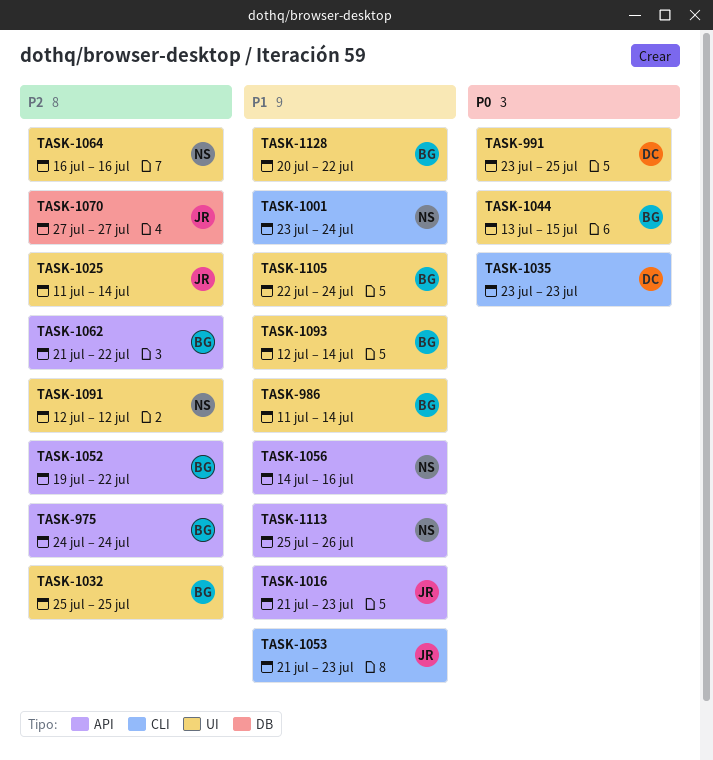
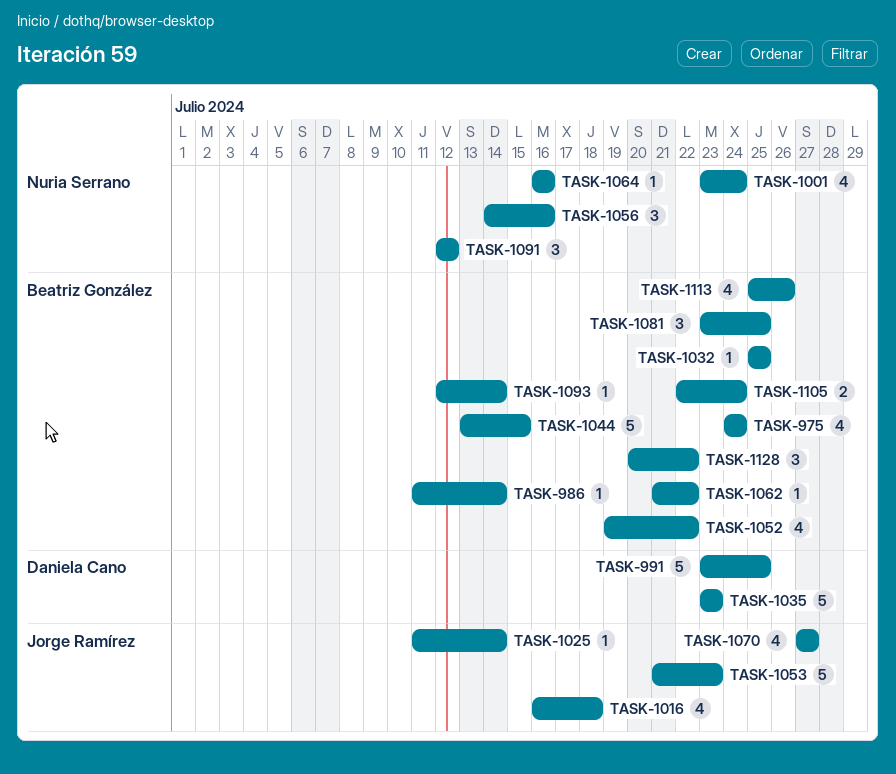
TASK-1016, start: Jul 21 -> Jul 16
TASK-1016, due: Jul 23 -> Jul 18
TASK-1081: none -> present
TASK-1113, owner: Nuria Serrano -> Beatriz González

